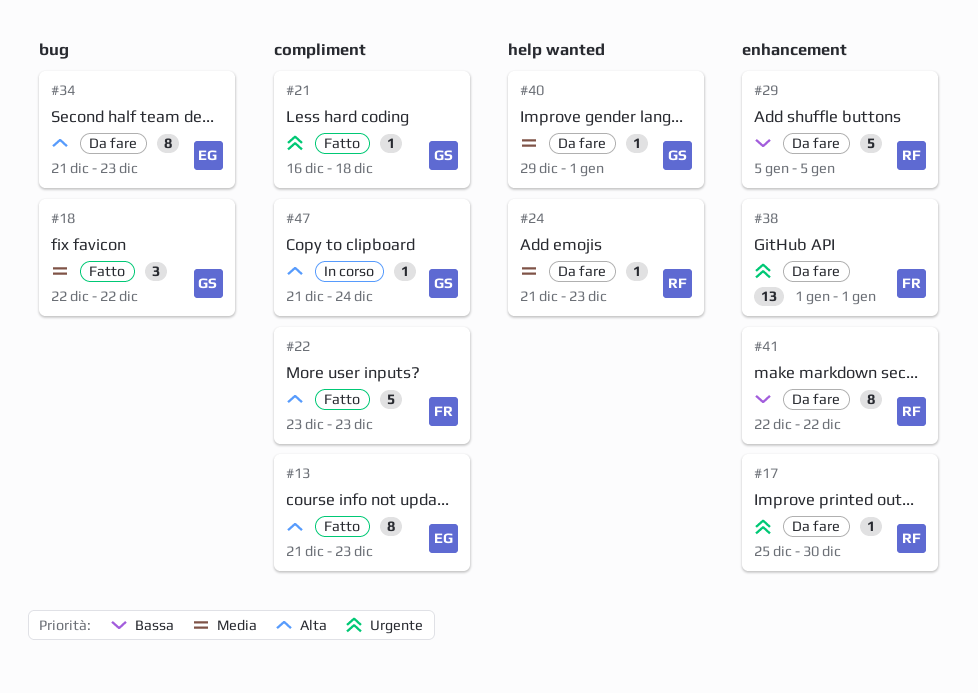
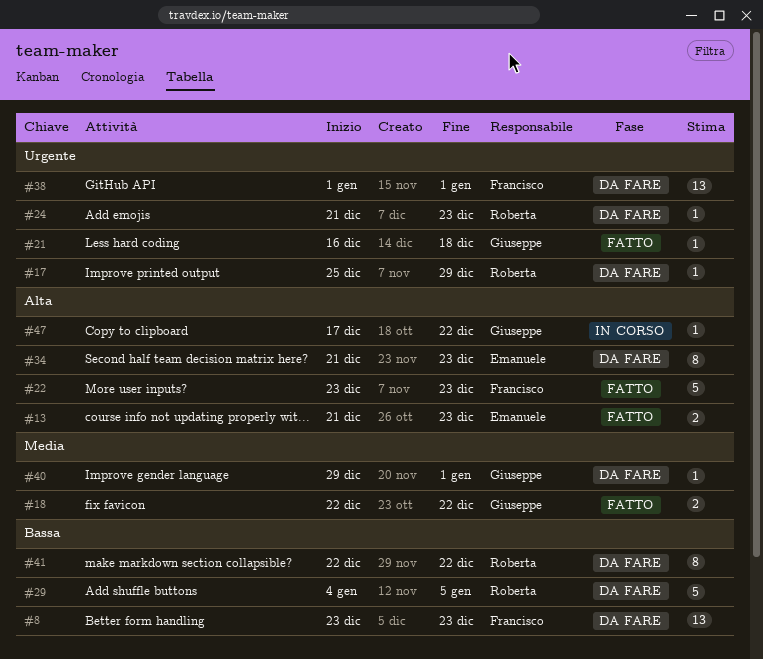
#8: none -> present
#13, estimate: 8 -> 2
#17, due: Dec 30 -> Dec 29
#18, estimate: 3 -> 2
#24, priority: Media -> Urgente
#29, start: Jan 5 -> Jan 4
#47, start: Dec 21 -> Dec 17
#47, due: Dec 24 -> Dec 22

